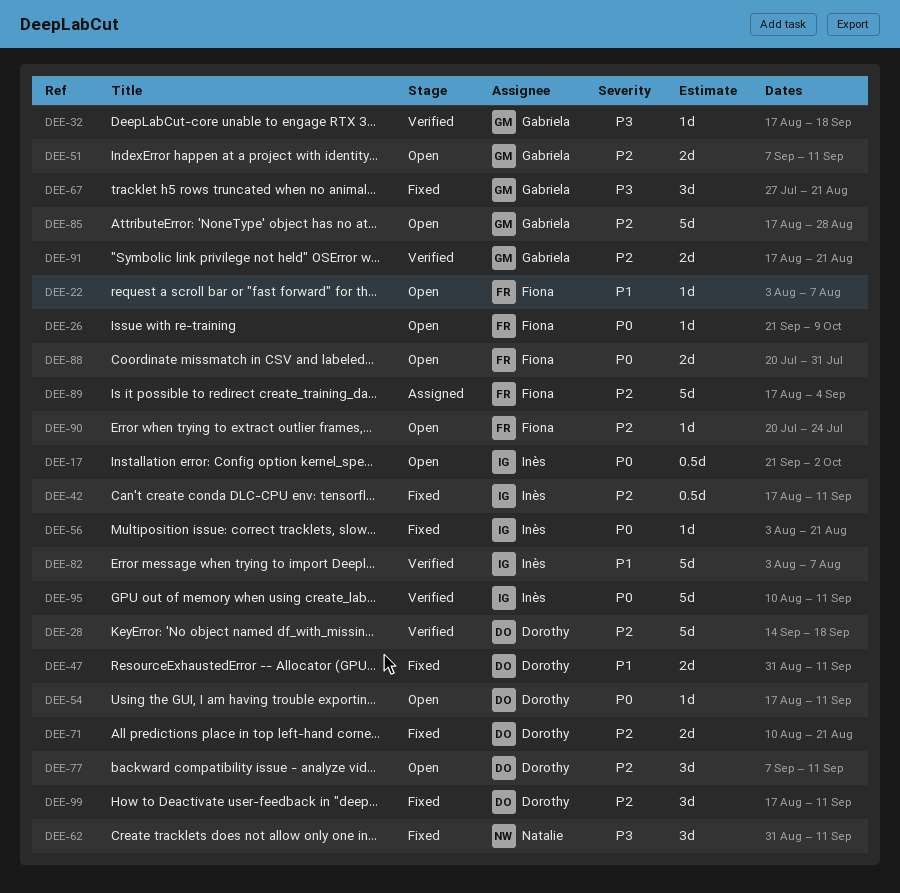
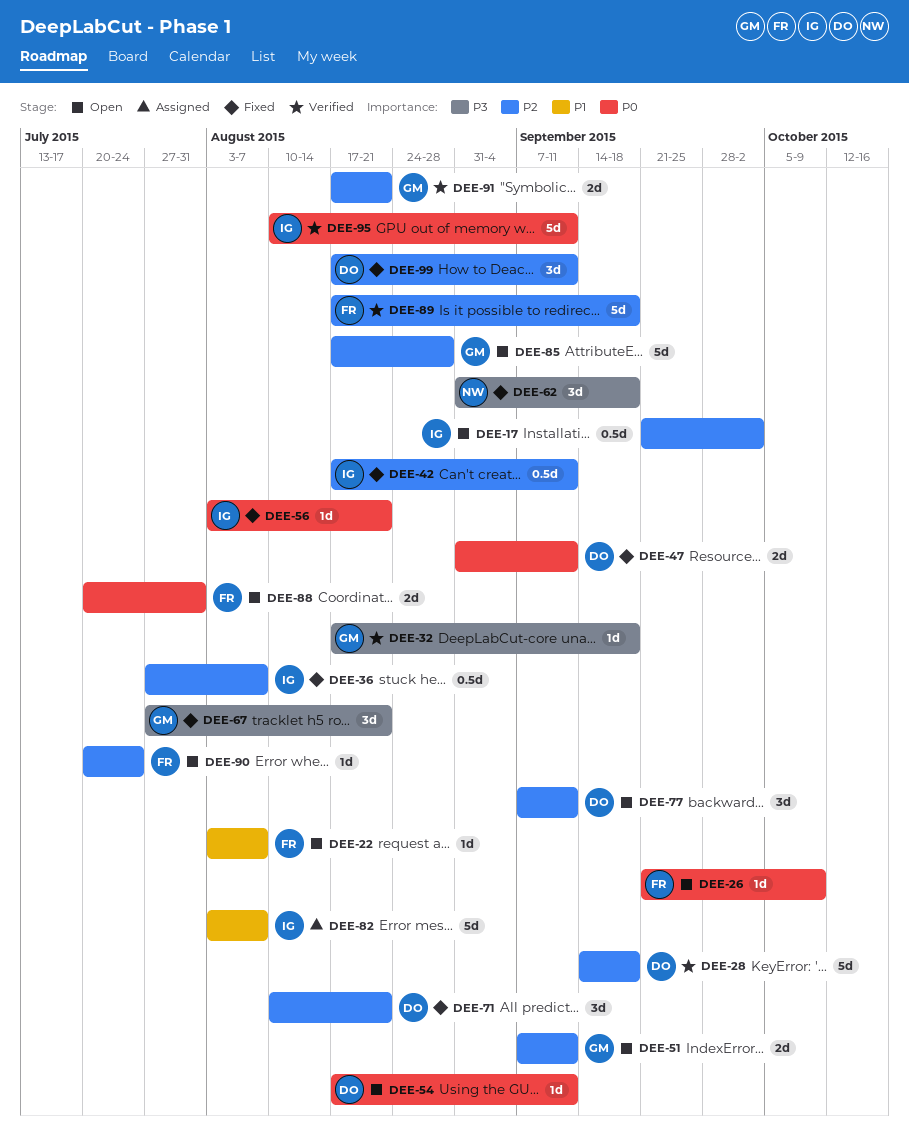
DEE-17, priority: P0 -> P2
DEE-36: none -> present
DEE-47, priority: P1 -> P0
DEE-62, due: Sep 11 -> Sep 18
DEE-71, estimate: 2d -> 3d
DEE-82, status: Verified -> Assigned
DEE-89, status: Assigned -> Verified
DEE-89, due: Sep 4 -> Sep 18

